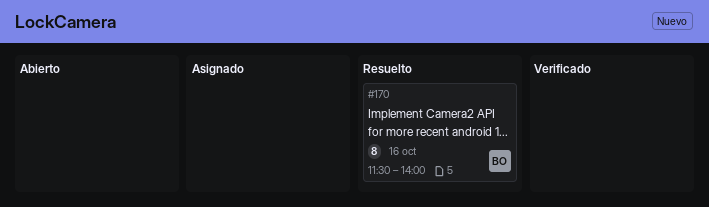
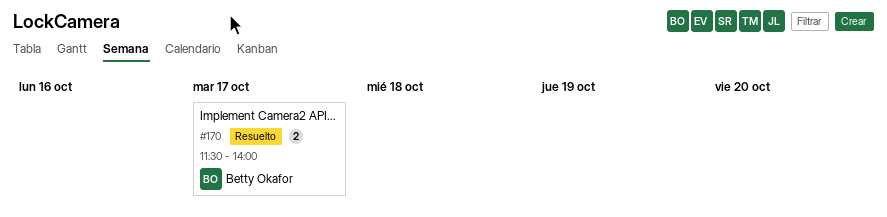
#170, estimate: 8 -> 2
#170, day: Oct 16 -> Oct 17

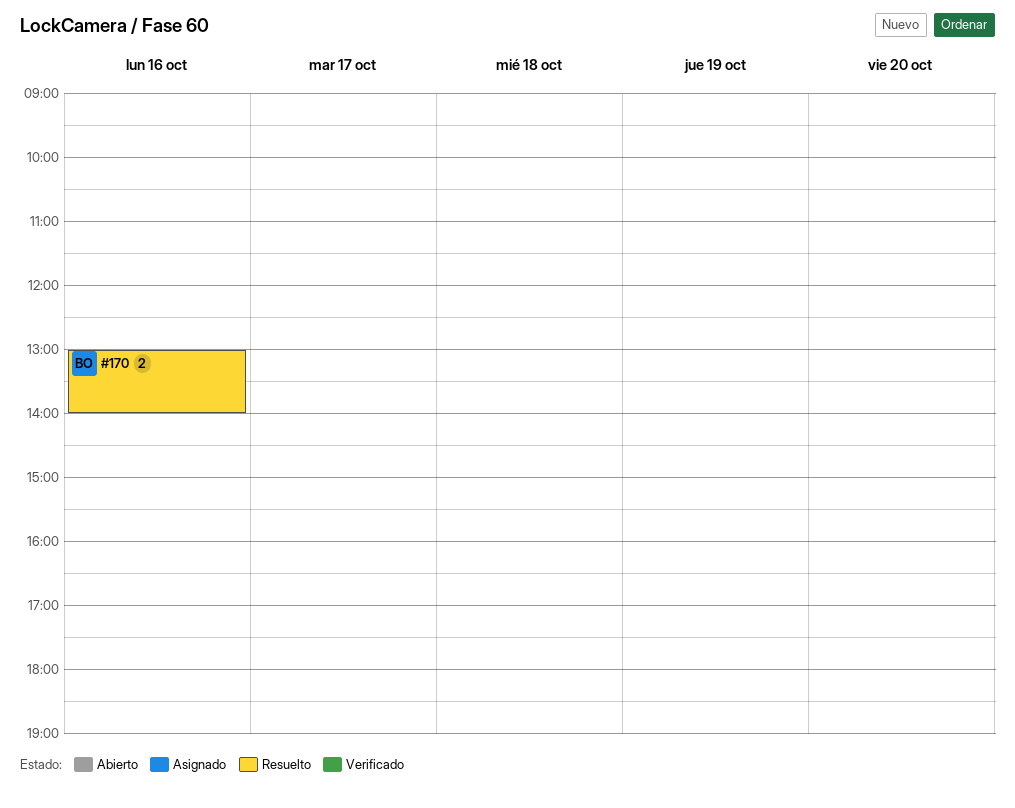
#170, day: Oct 17 -> Oct 16
#170, begins: 11:30 -> 13:00

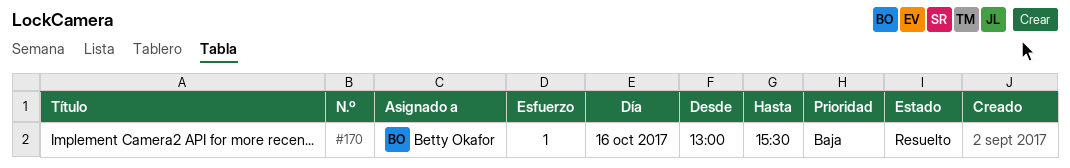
#170, estimate: 2 -> 1
#170, ends: 14:00 -> 15:30

